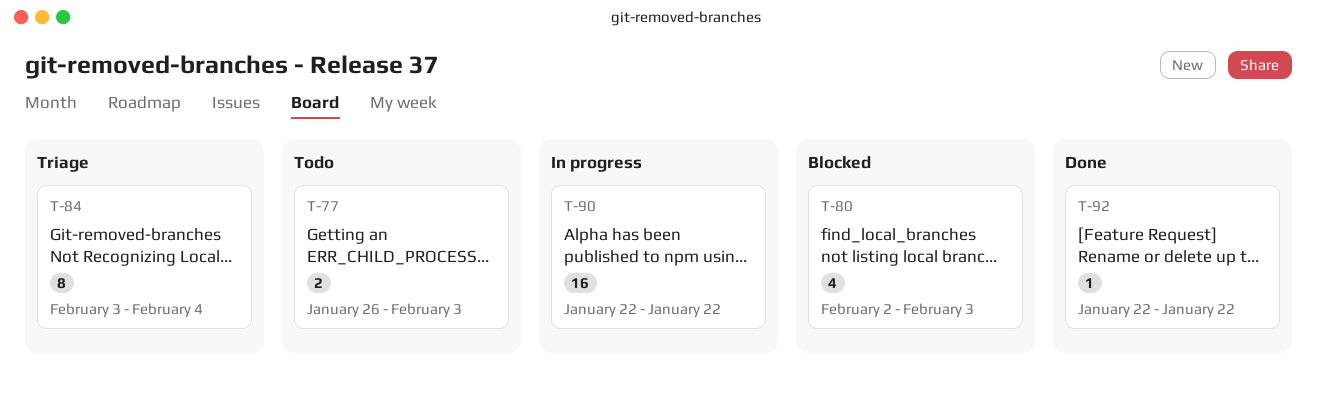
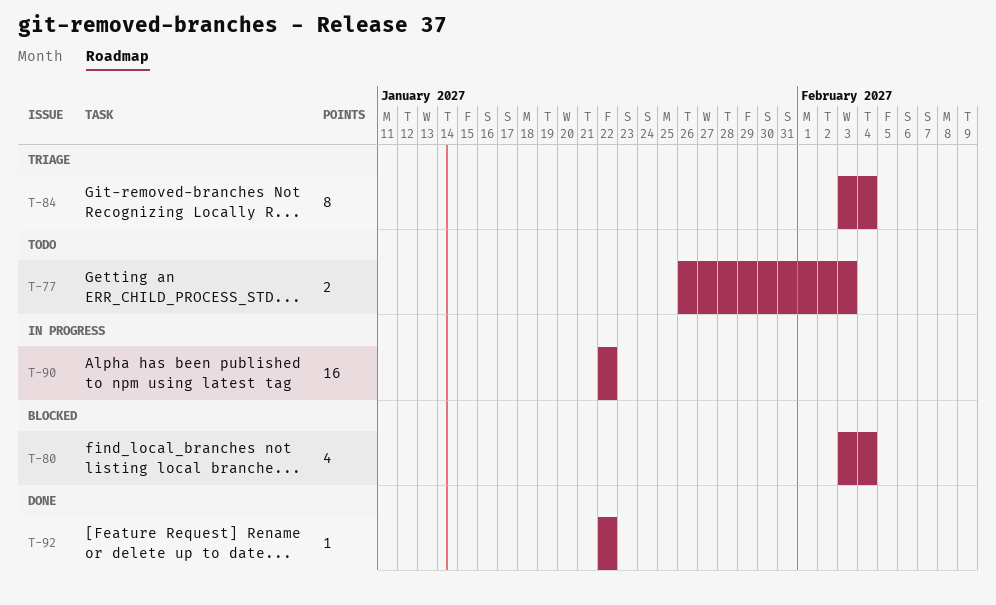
T-80, start: Feb 2 -> Feb 3
T-80, due: Feb 3 -> Feb 4

